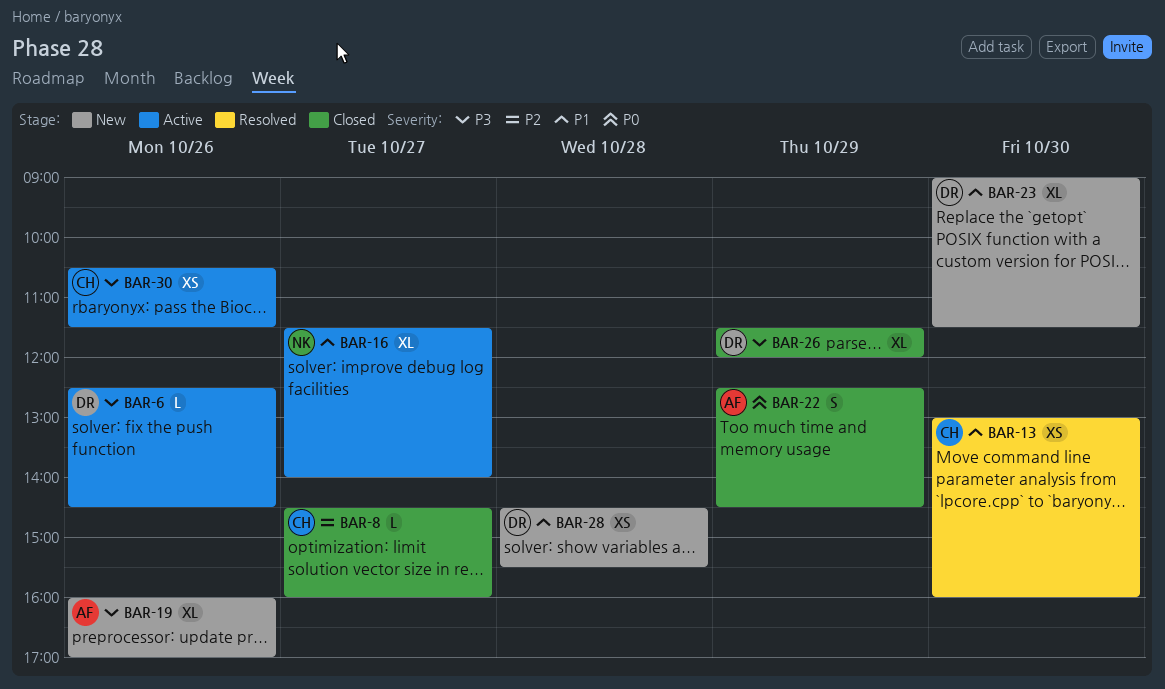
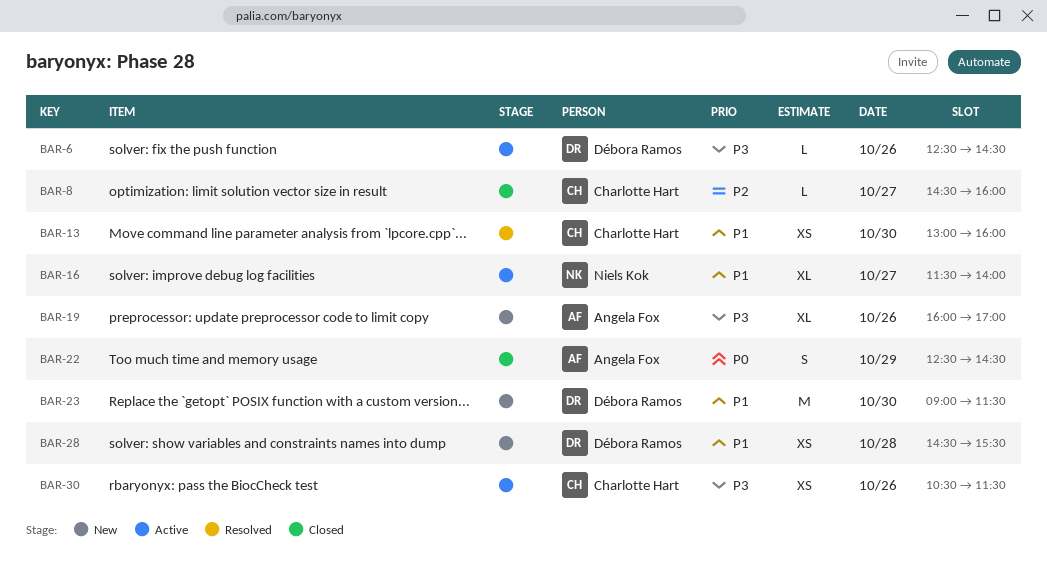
BAR-23, estimate: XL -> M
BAR-26: present -> none

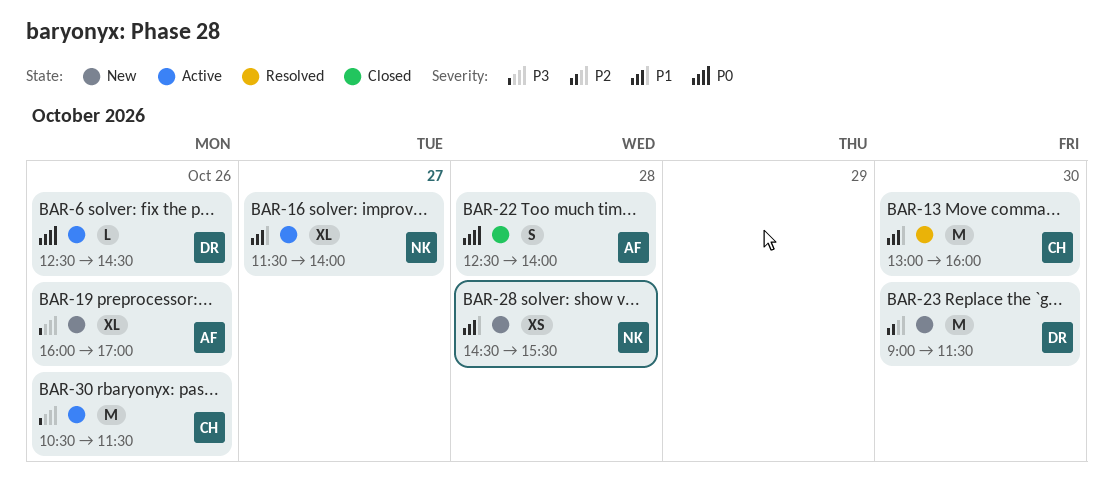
BAR-6, priority: P3 -> P0
BAR-8: present -> none
BAR-13, estimate: XS -> M
BAR-22, day: Oct 29 -> Oct 28
BAR-22, ends: 14:30 -> 14:00
BAR-23, priority: P1 -> P2
BAR-28, owner: Débora Ramos -> Niels Kok
BAR-30, estimate: XS -> M

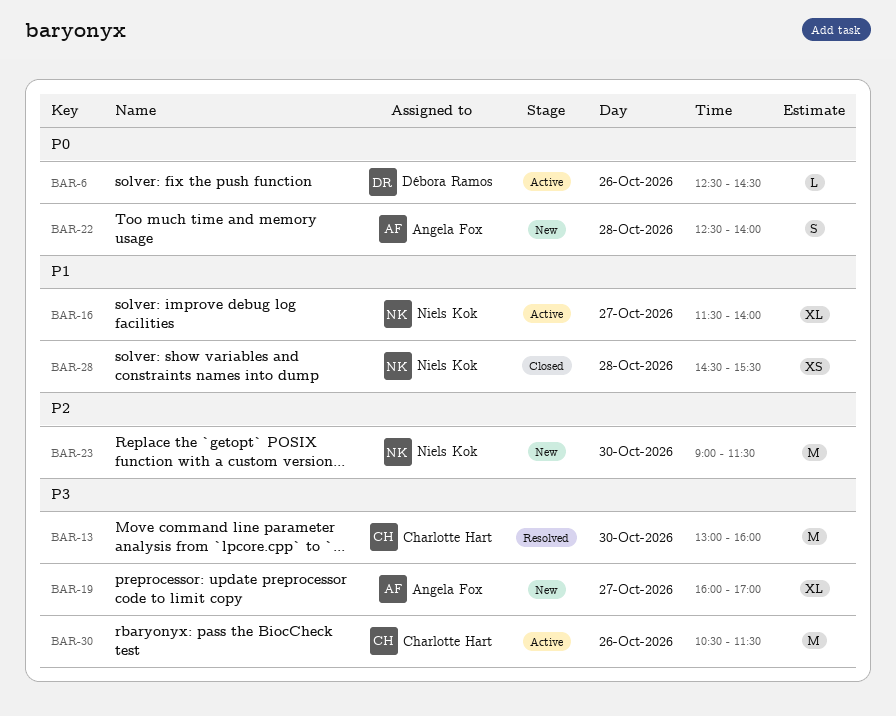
BAR-13, priority: P1 -> P3
BAR-19, day: Oct 26 -> Oct 27
BAR-22, status: Closed -> New
BAR-23, owner: Débora Ramos -> Niels Kok
BAR-28, status: New -> Closed

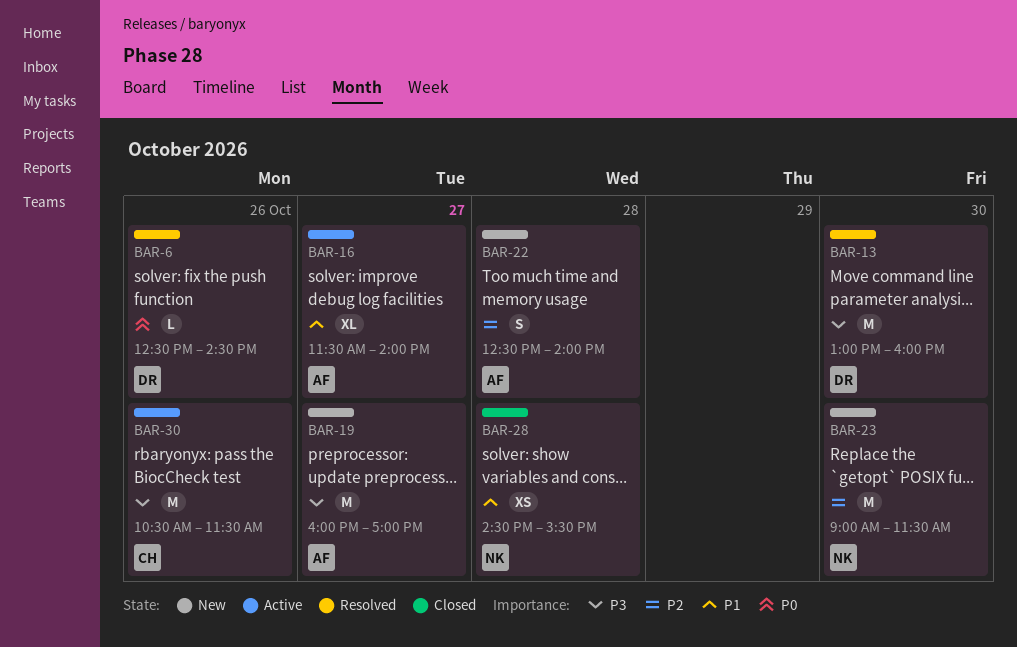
BAR-6, status: Active -> Resolved
BAR-13, owner: Charlotte Hart -> Débora Ramos
BAR-16, owner: Niels Kok -> Angela Fox
BAR-19, estimate: XL -> M
BAR-22, priority: P0 -> P2

